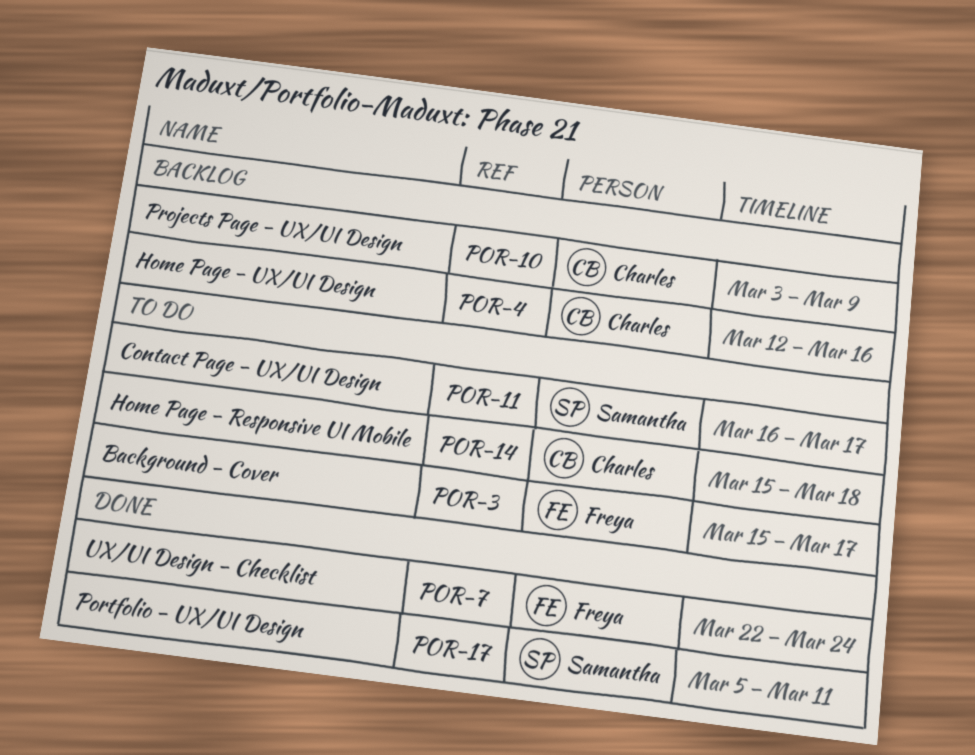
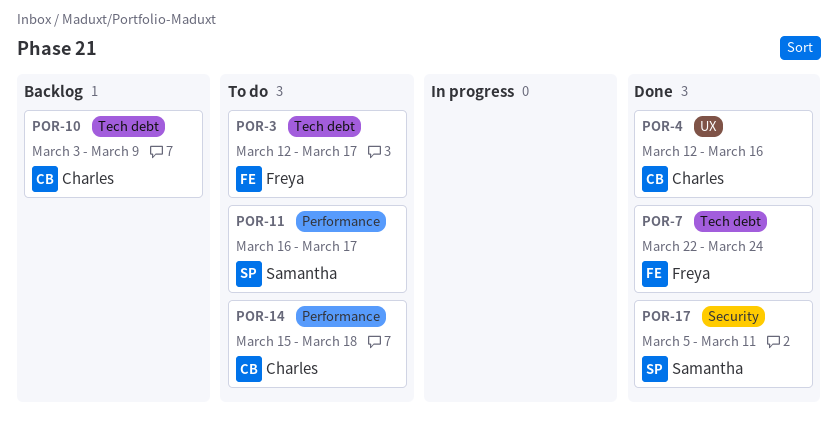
POR-3, start: Mar 15 -> Mar 12
POR-4, status: Backlog -> Done

